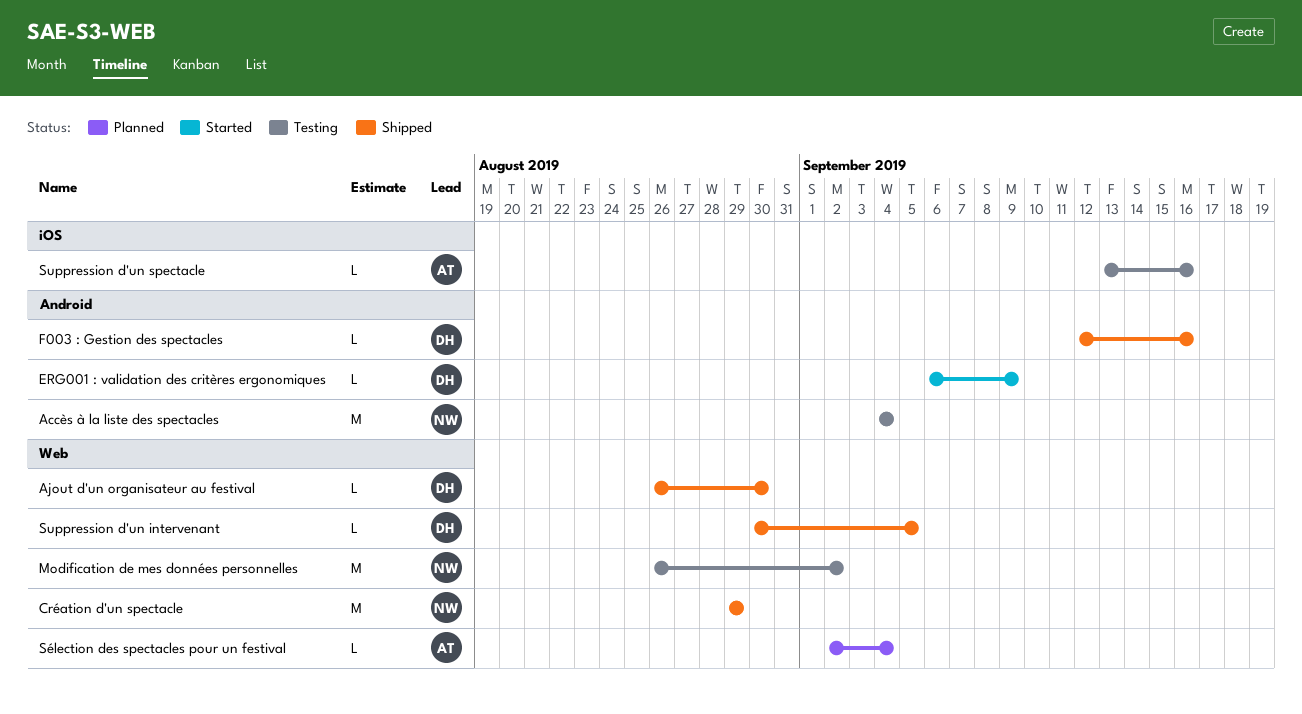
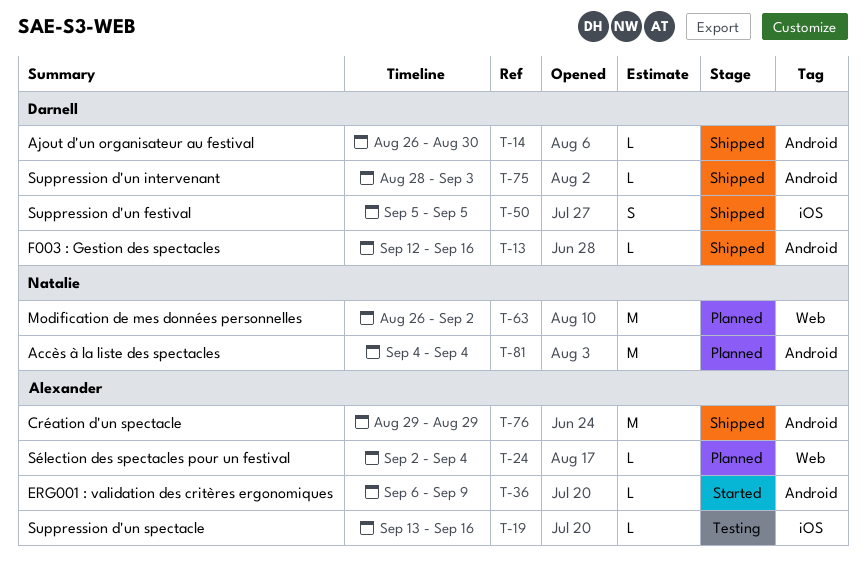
Accès à la liste des spectacles, status: Testing -> Planned
Ajout d'un organisateur au festival, label: Web -> Android
Création d'un spectacle, owner: Natalie -> Alexander
Création d'un spectacle, label: Web -> Android
ERG001 : validation des critères ergonomiques, owner: Darnell -> Alexander
Modification de mes données personnelles, status: Testing -> Planned
Suppression d'un festival: none -> present
Suppression d'un intervenant, label: Web -> Android
Suppression d'un intervenant, start: Aug 30 -> Aug 28
Suppression d'un intervenant, due: Sep 5 -> Sep 3

